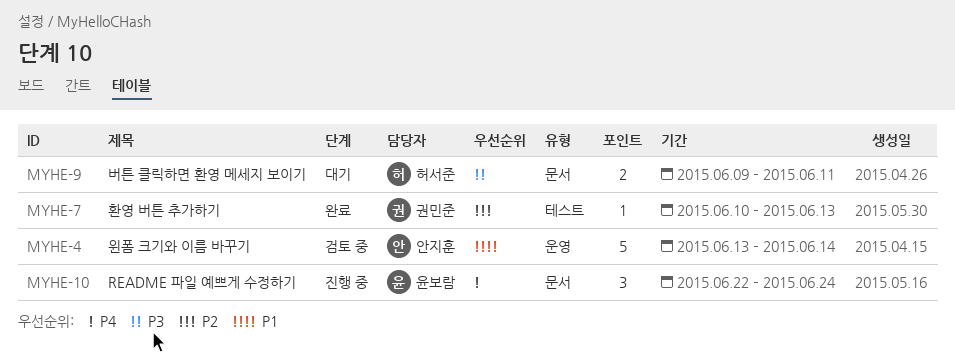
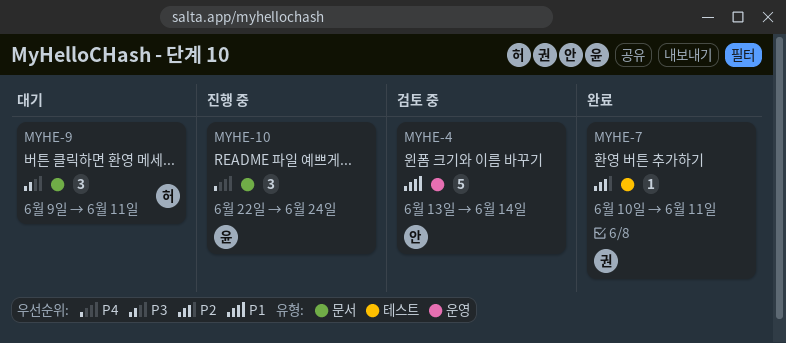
MYHE-7, due: Jun 13 -> Jun 11
MYHE-9, estimate: 2 -> 3

